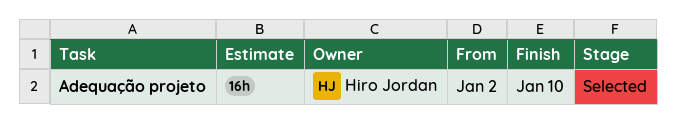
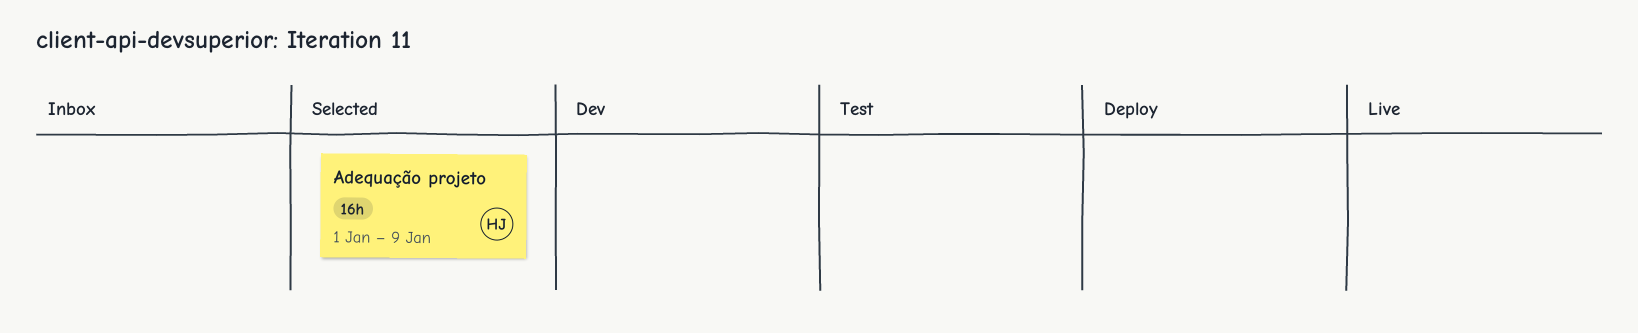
Adequação projeto, start: Jan 2 -> Jan 1
Adequação projeto, due: Jan 10 -> Jan 9

